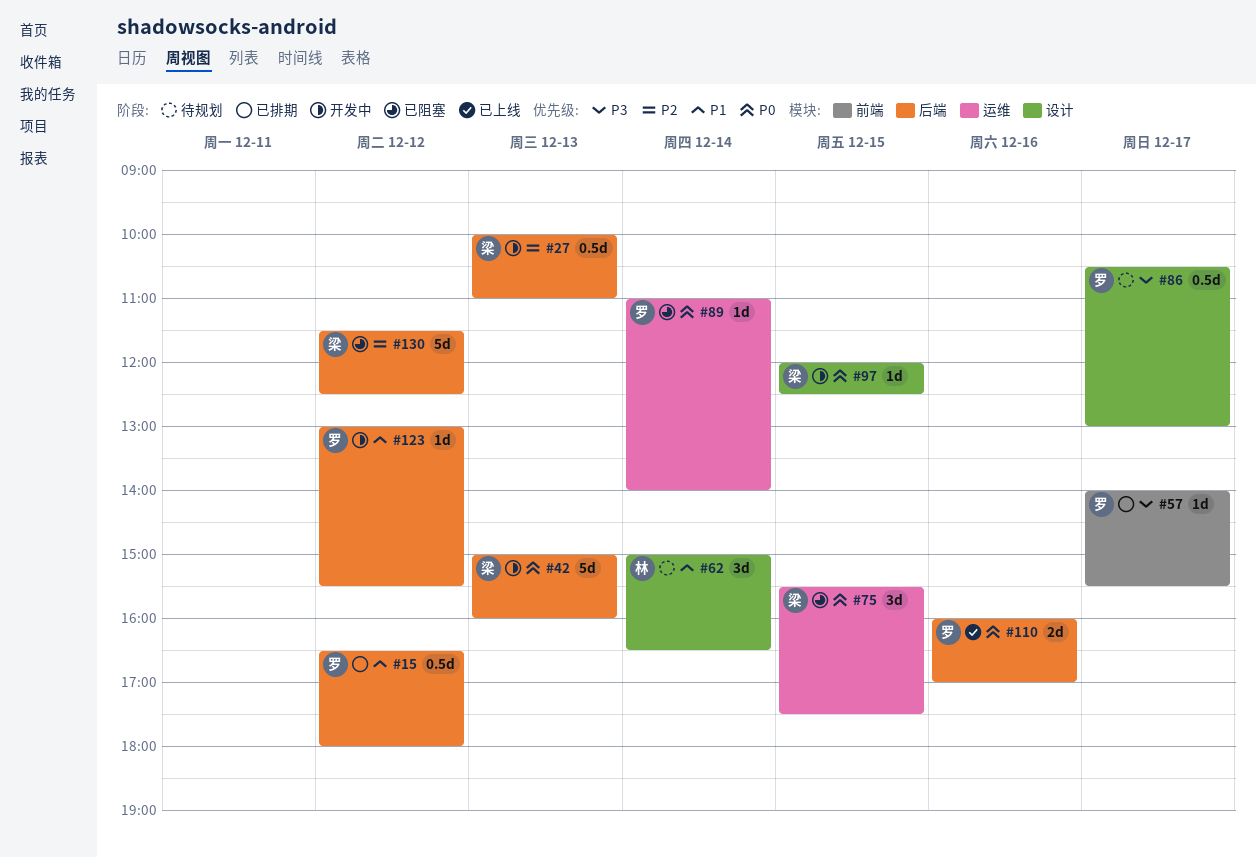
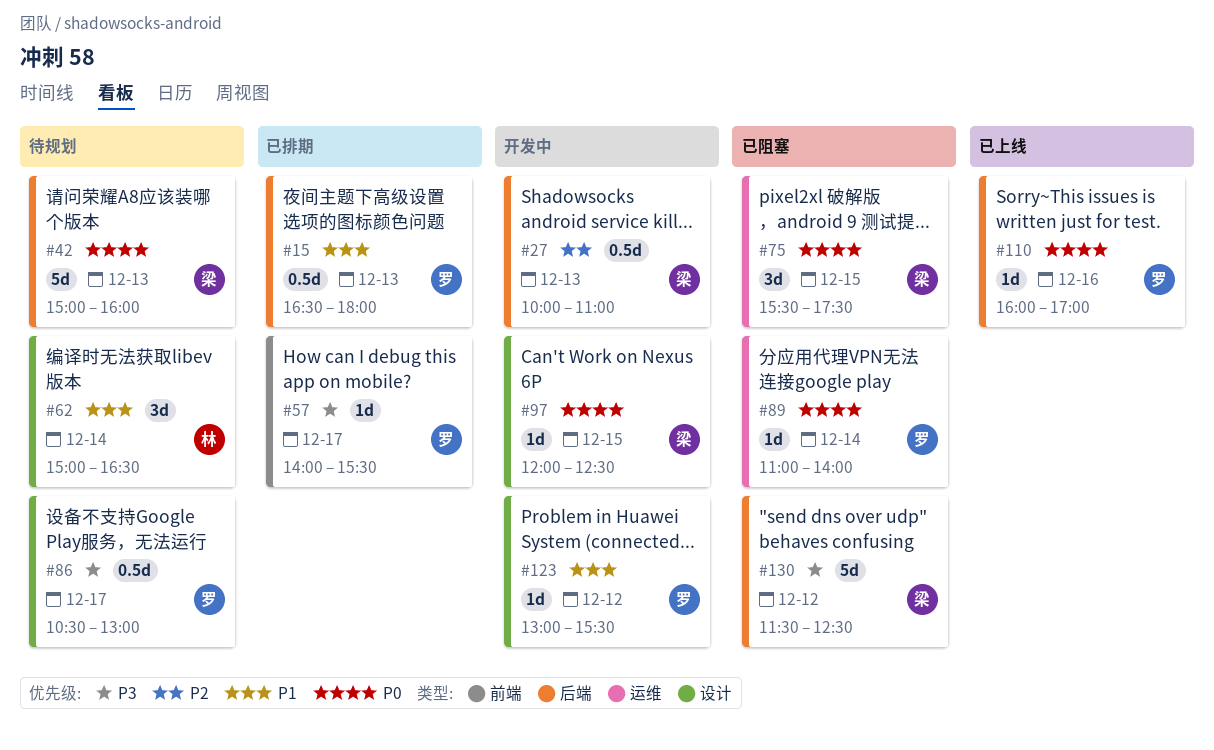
#15, day: Dec 12 -> Dec 13
#42, status: 开发中 -> 待规划
#110, estimate: 2d -> 1d
#123, label: 后端 -> 设计
#130, priority: P2 -> P3

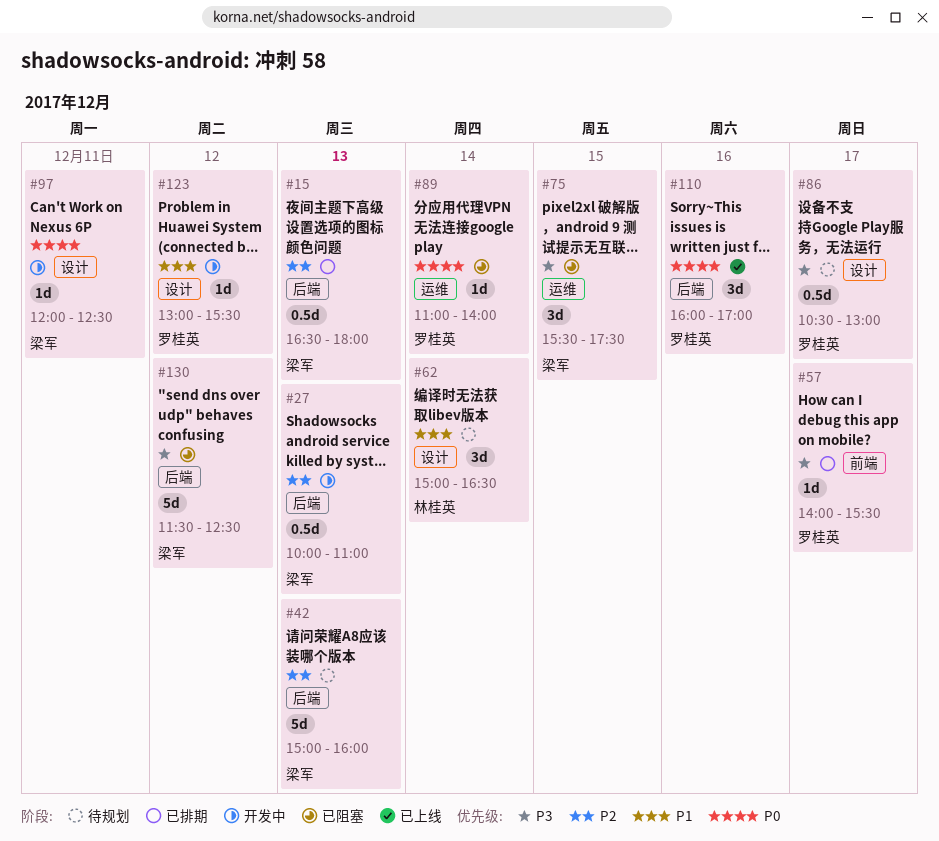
#15, owner: 罗桂英 -> 梁军
#15, priority: P1 -> P2
#42, priority: P0 -> P2
#75, priority: P0 -> P3
#97, day: Dec 15 -> Dec 11
#110, estimate: 1d -> 3d

